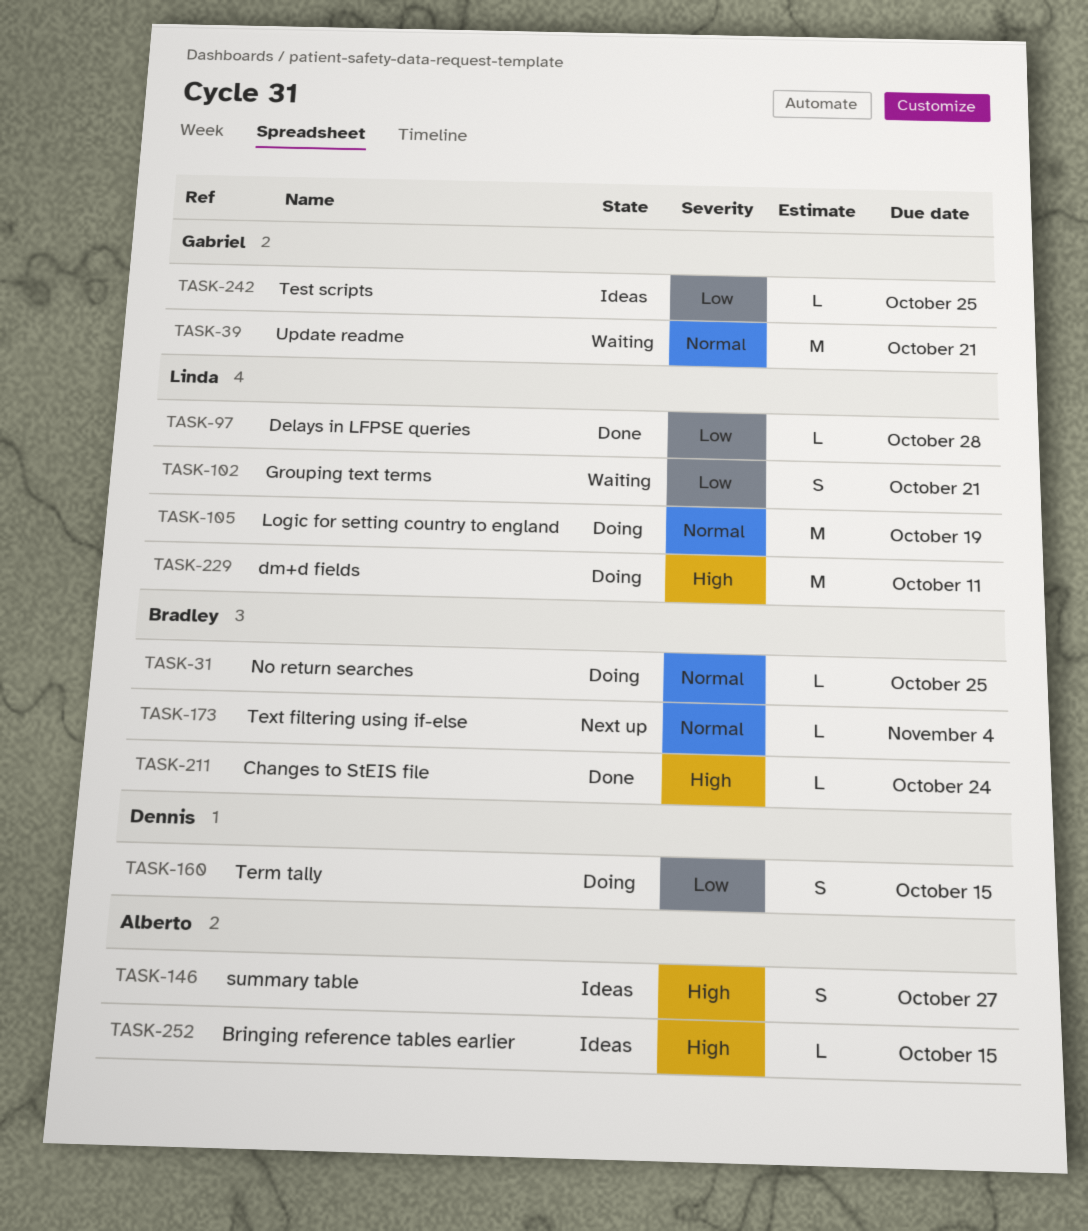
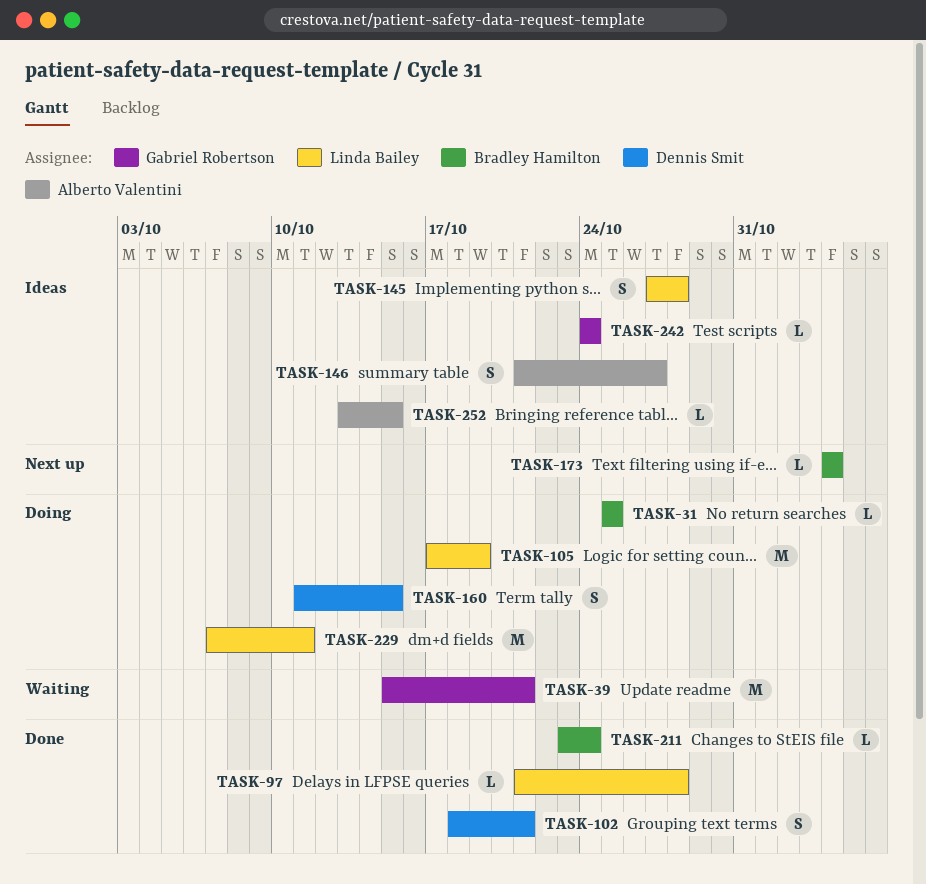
TASK-102, status: Waiting -> Done
TASK-102, owner: Linda Bailey -> Dennis Smit
TASK-145: none -> present
TASK-242, due: Oct 25 -> Oct 24

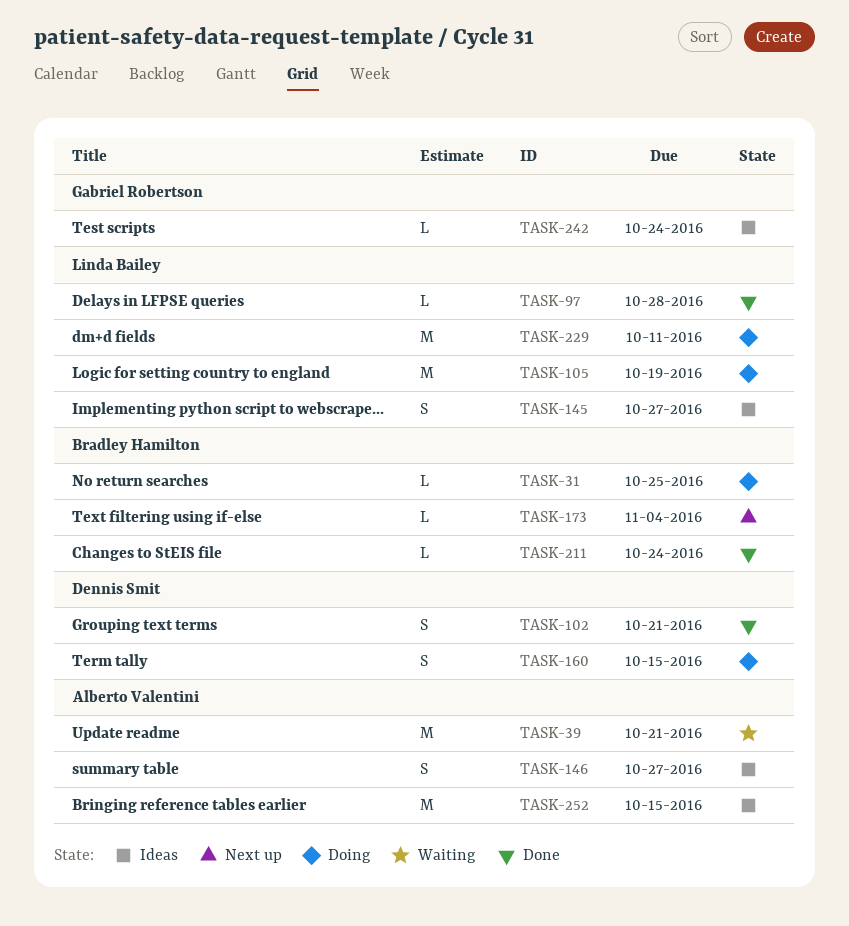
TASK-39, owner: Gabriel Robertson -> Alberto Valentini
TASK-145, due: Oct 28 -> Oct 27
TASK-252, estimate: L -> M

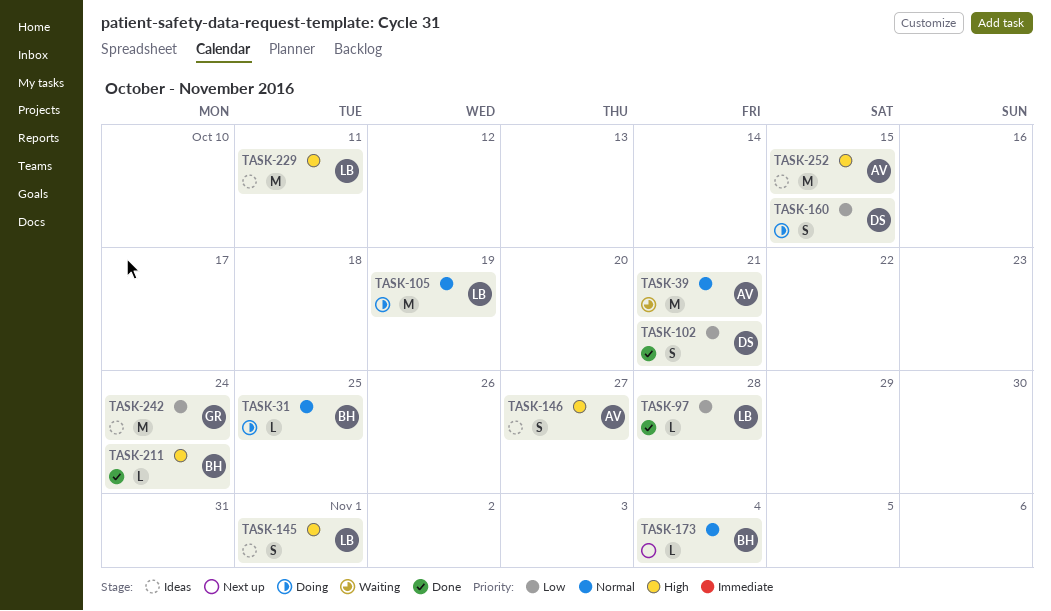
TASK-145, due: Oct 27 -> Nov 1
TASK-229, status: Doing -> Ideas
TASK-242, estimate: L -> M

